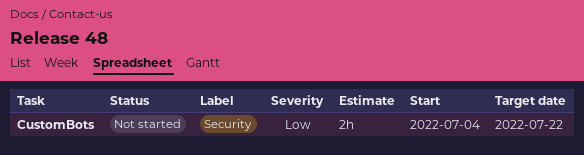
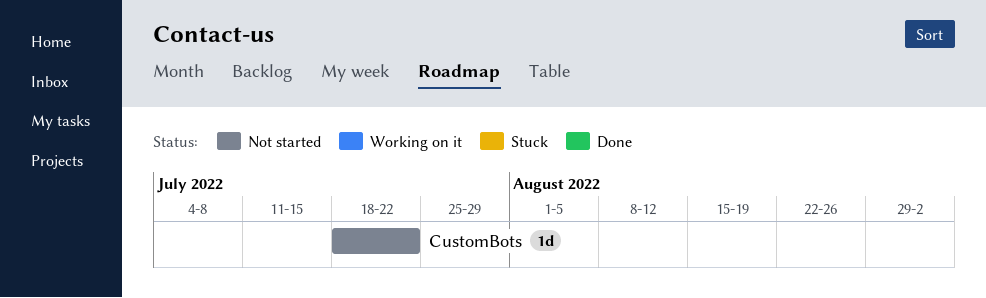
CustomBots, estimate: 2h -> 1d
CustomBots, start: Jul 4 -> Jul 18

